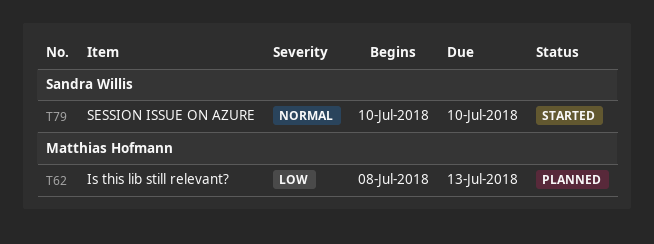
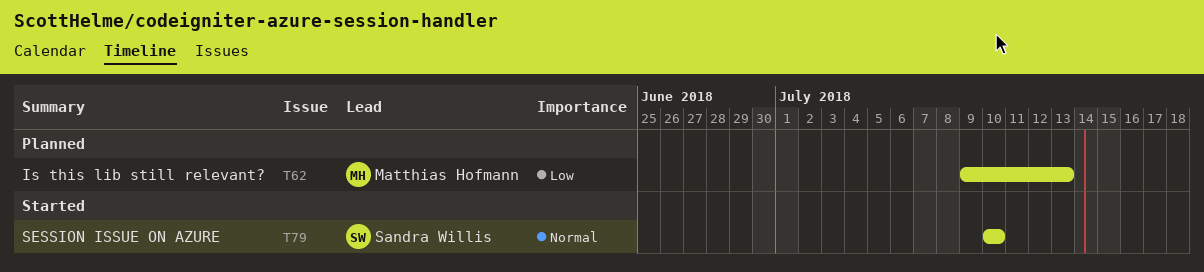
T62, start: Jul 8 -> Jul 9

